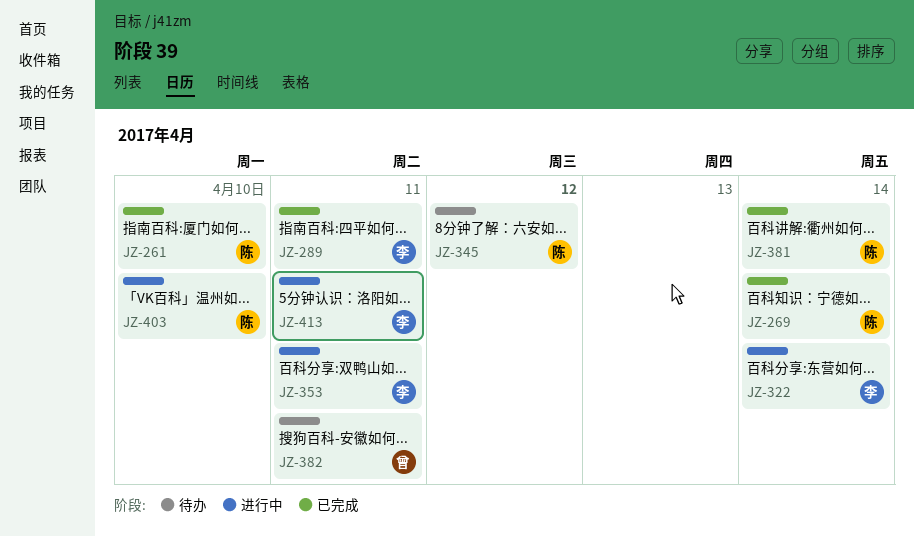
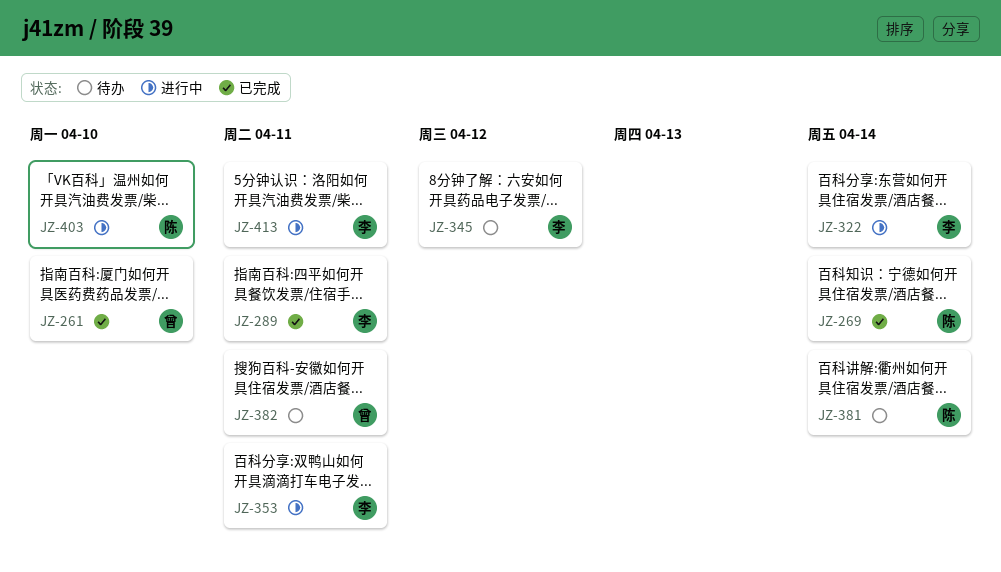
JZ-261, owner: 陈 -> 曾
JZ-345, owner: 陈 -> 李
JZ-381, status: 已完成 -> 待办

